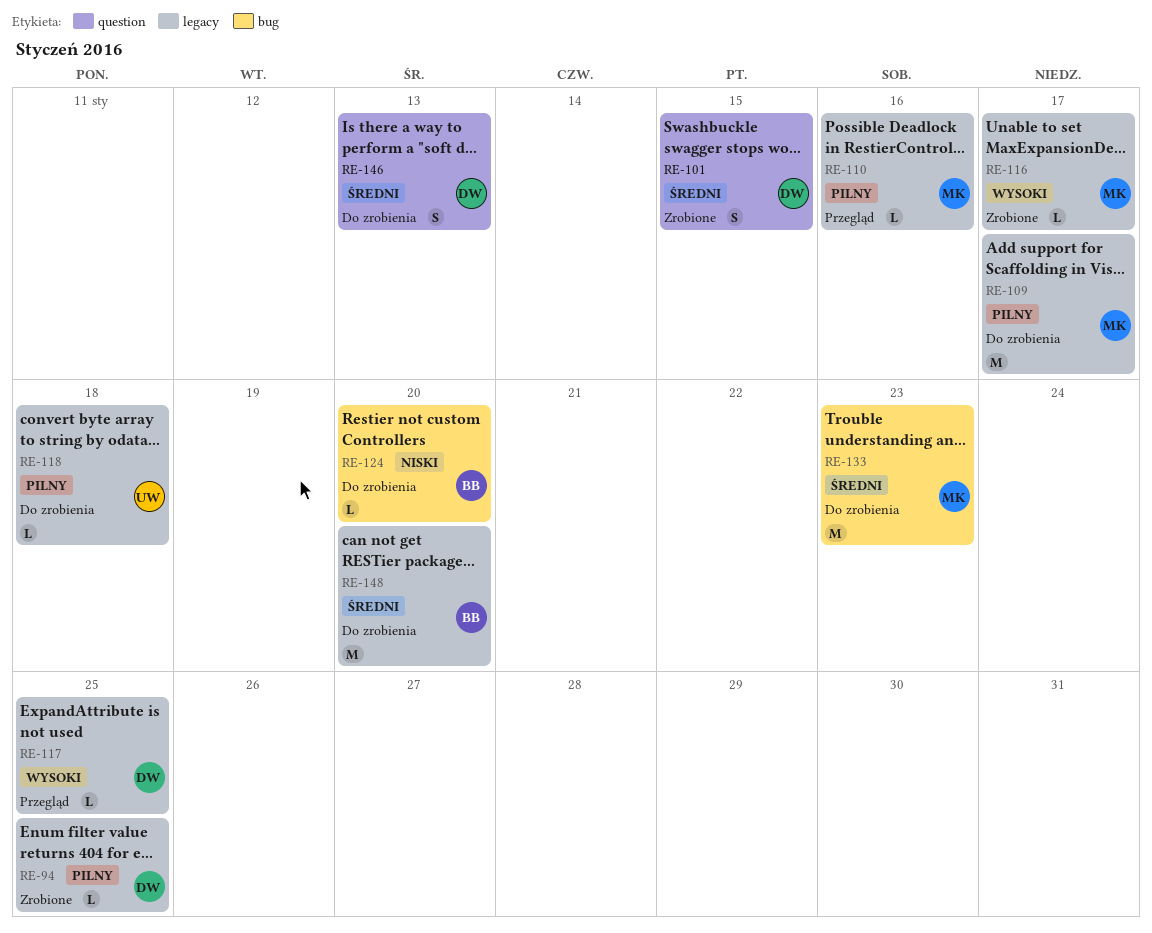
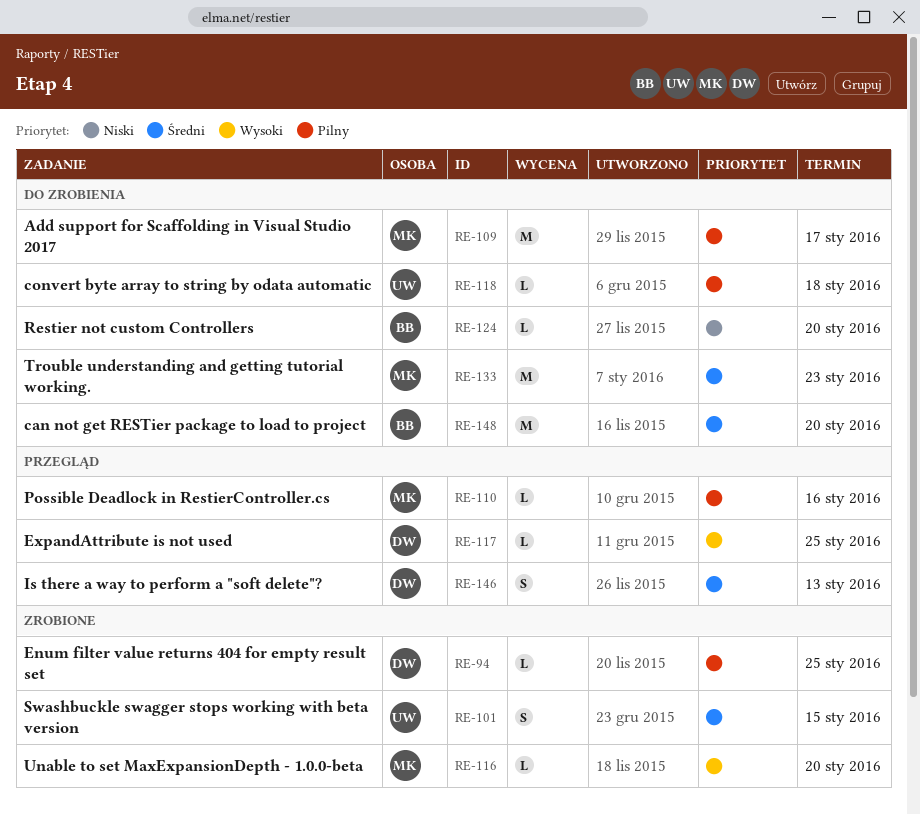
RE-101, owner: DW -> UW
RE-116, due: Jan 17 -> Jan 20
RE-146, status: Do zrobienia -> Przegląd

